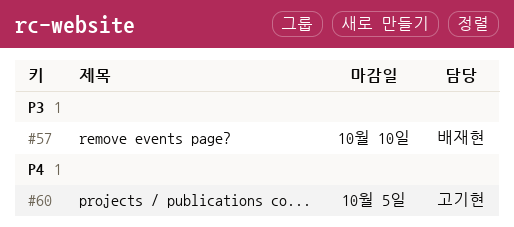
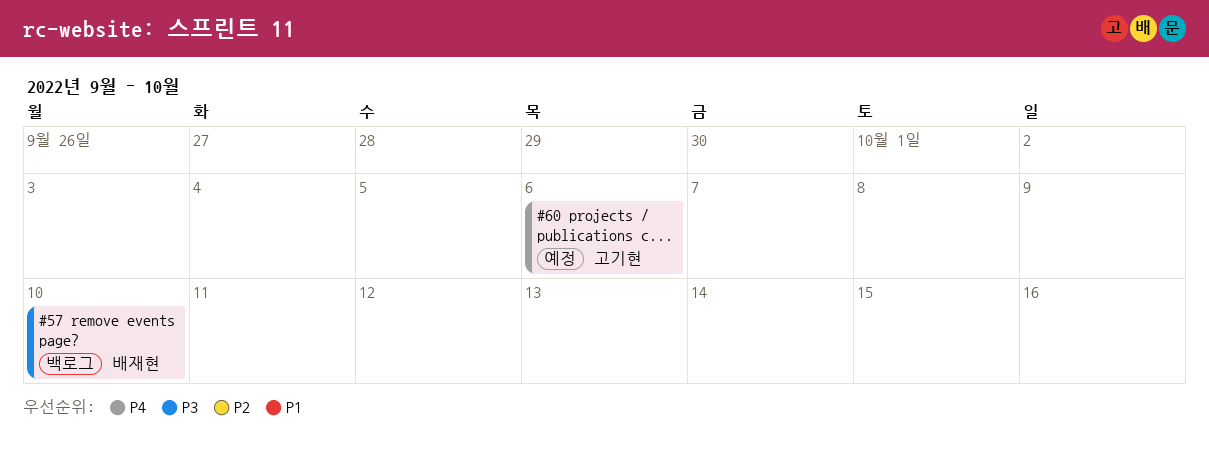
#60, due: Oct 5 -> Oct 6

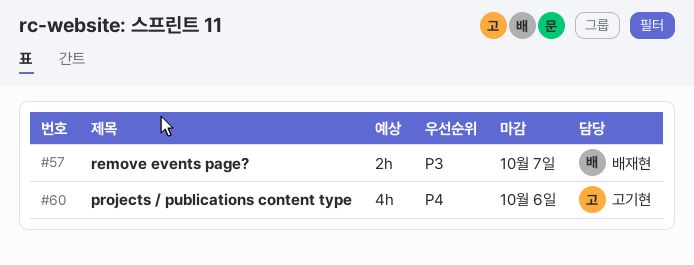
#57, due: Oct 10 -> Oct 7

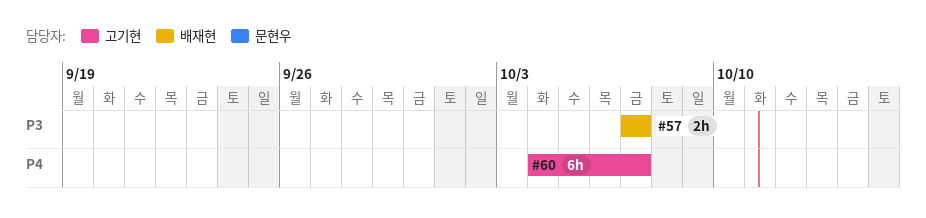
#60, estimate: 4h -> 6h
#60, due: Oct 6 -> Oct 7

